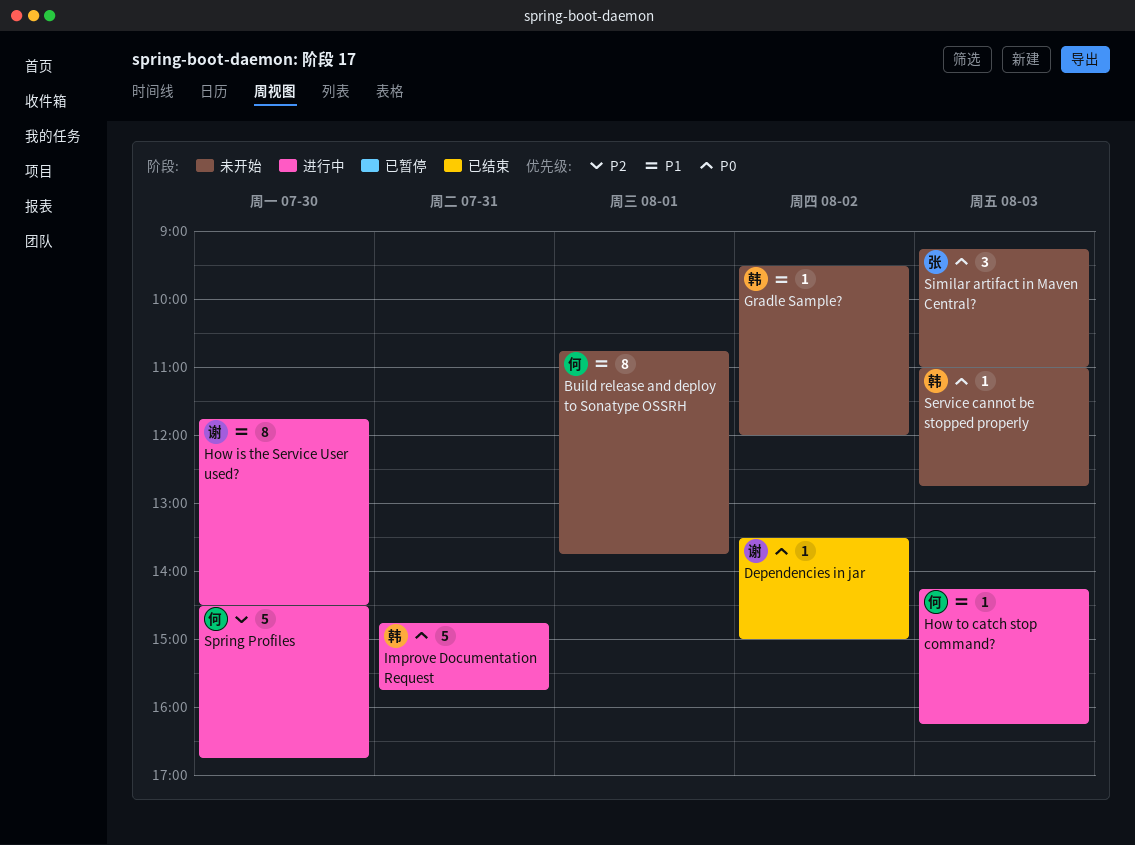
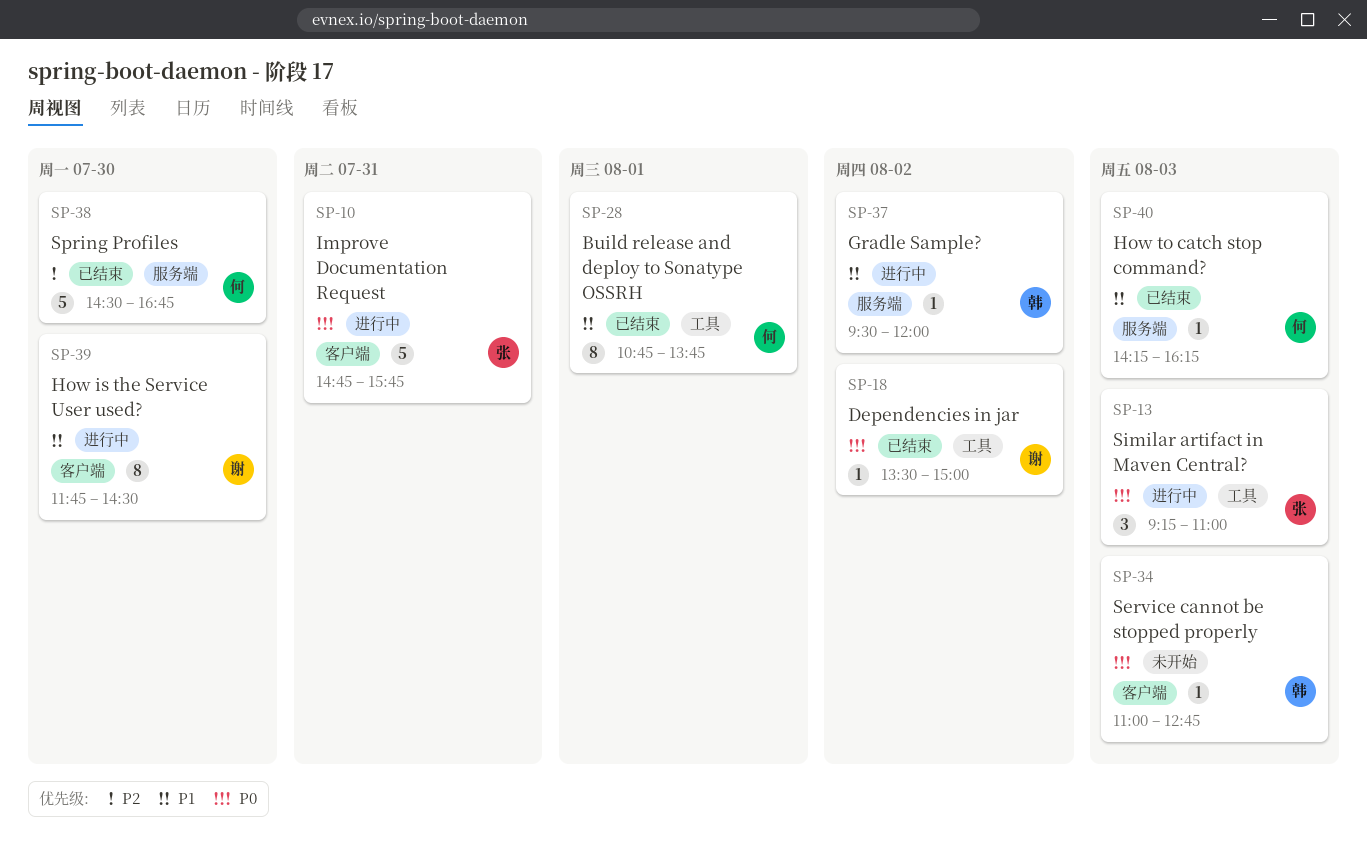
Build release and deploy to Sonatype OSSRH, status: 未开始 -> 已结束
Gradle Sample?, status: 未开始 -> 进行中
How to catch stop command?, status: 进行中 -> 已结束
Improve Documentation Request, owner: 韩 -> 张
Similar artifact in Maven Central?, status: 未开始 -> 进行中
Spring Profiles, status: 进行中 -> 已结束

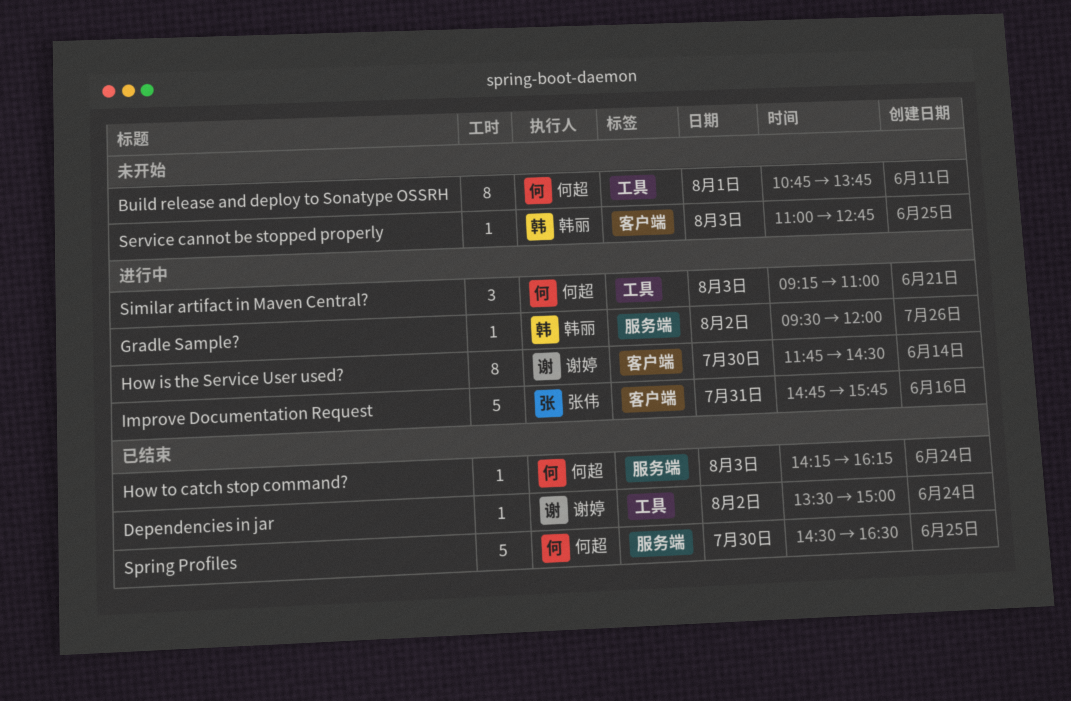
Build release and deploy to Sonatype OSSRH, status: 已结束 -> 未开始
Similar artifact in Maven Central?, owner: 张伟 -> 何超
Spring Profiles, ends: 16:45 -> 16:30

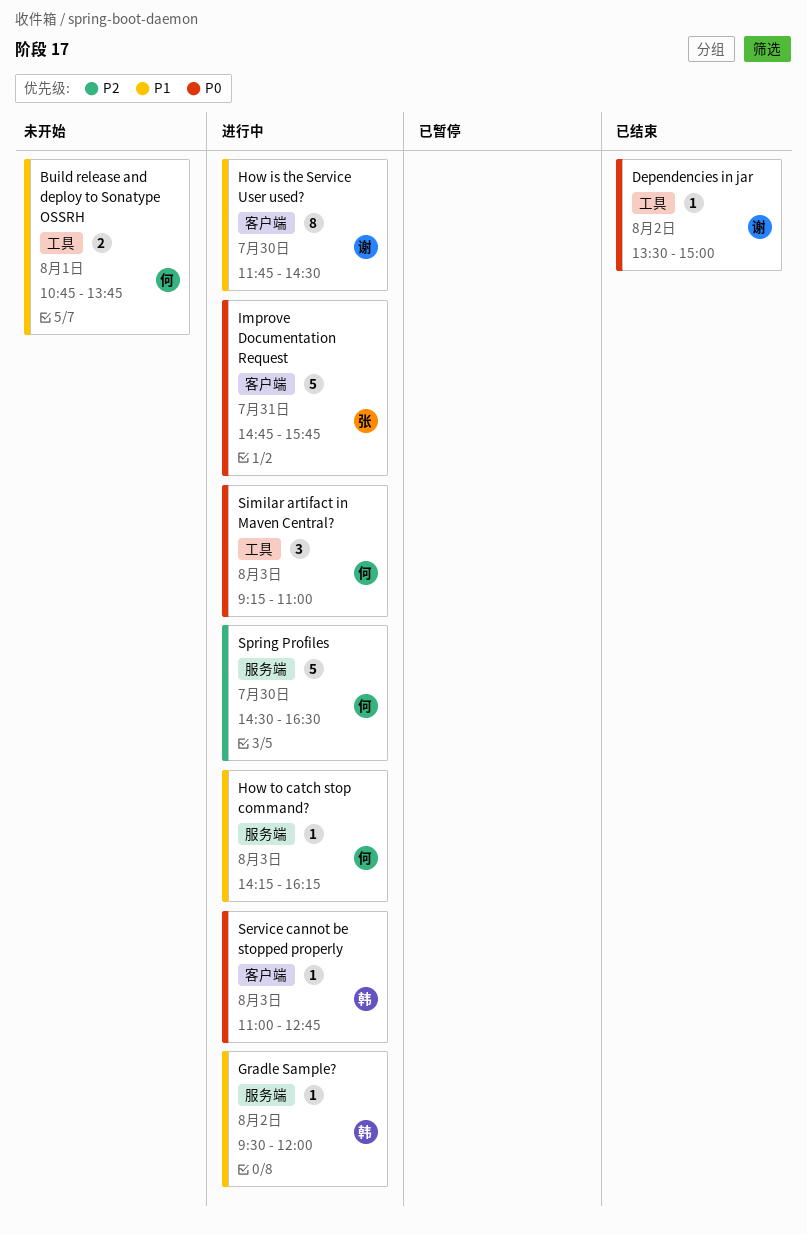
Build release and deploy to Sonatype OSSRH, estimate: 8 -> 2
How to catch stop command?, status: 已结束 -> 进行中
Service cannot be stopped properly, status: 未开始 -> 进行中
Spring Profiles, status: 已结束 -> 进行中

